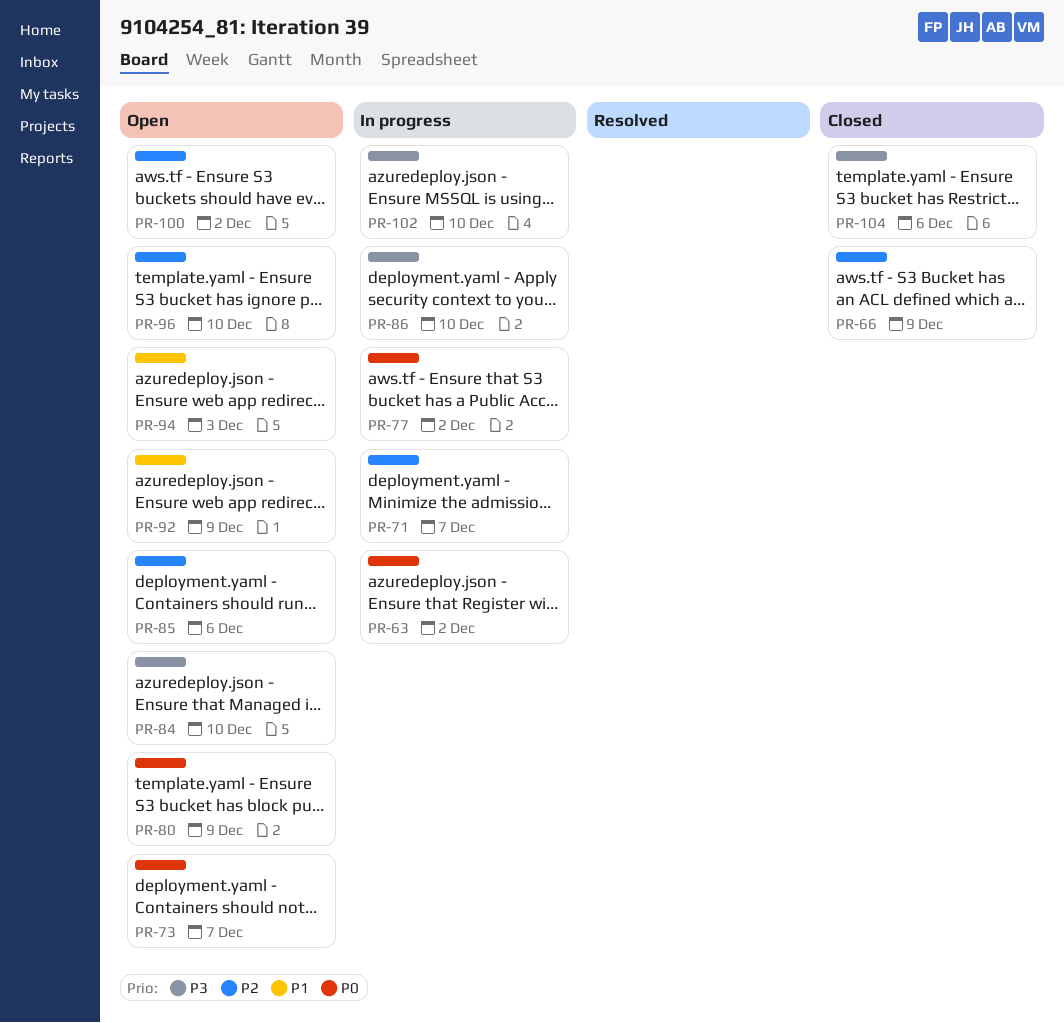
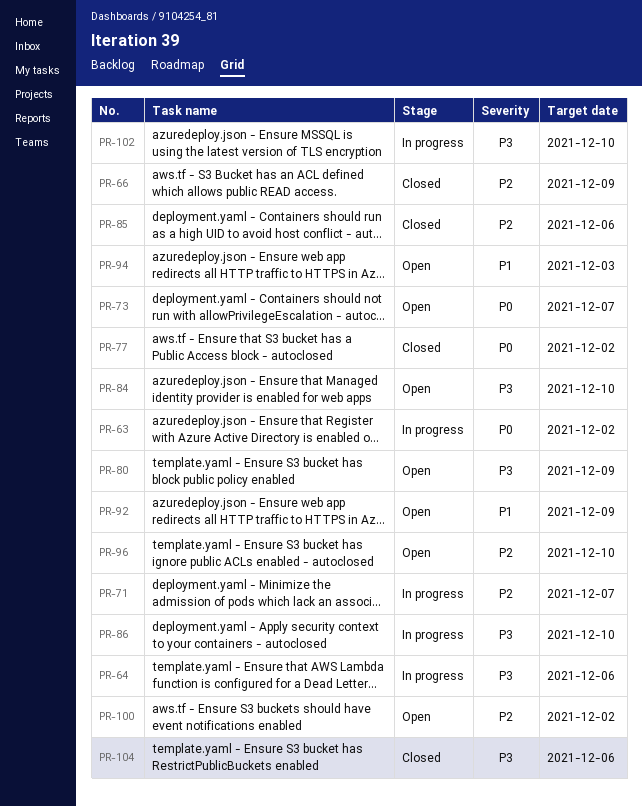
PR-64: none -> present
PR-77, status: In progress -> Closed
PR-80, priority: P0 -> P3
PR-85, status: Open -> Closed

